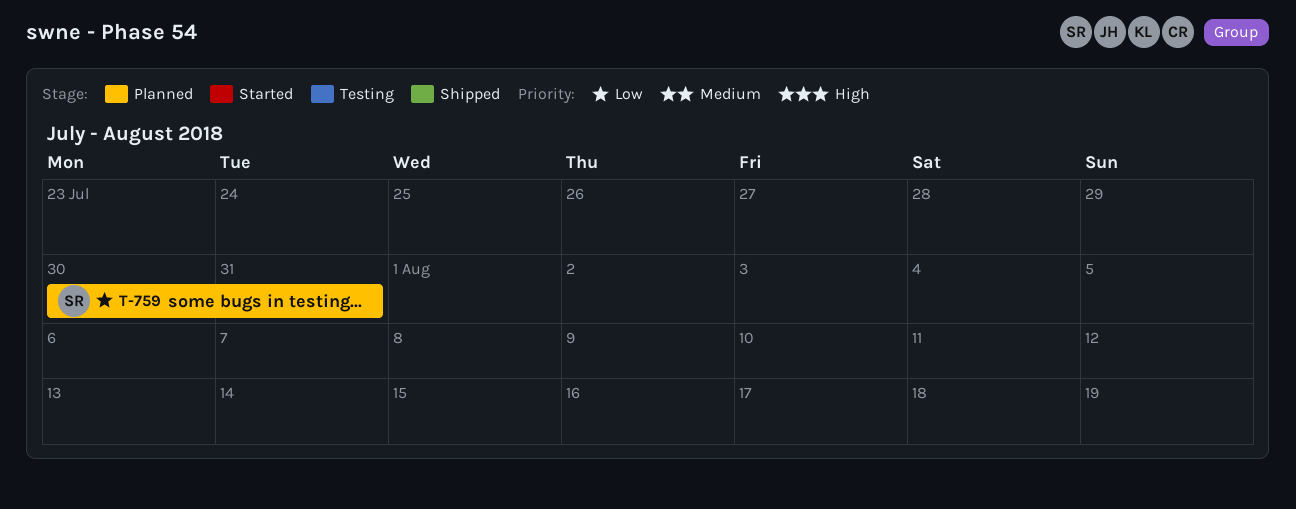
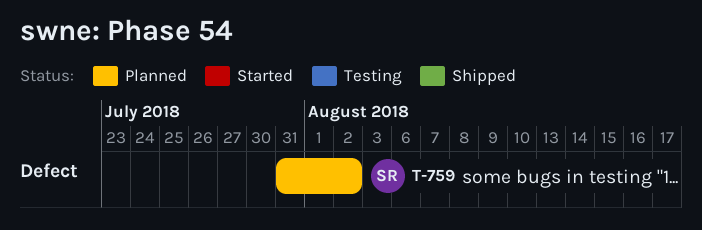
T-759, start: Jul 30 -> Jul 31
T-759, due: Jul 31 -> Aug 2

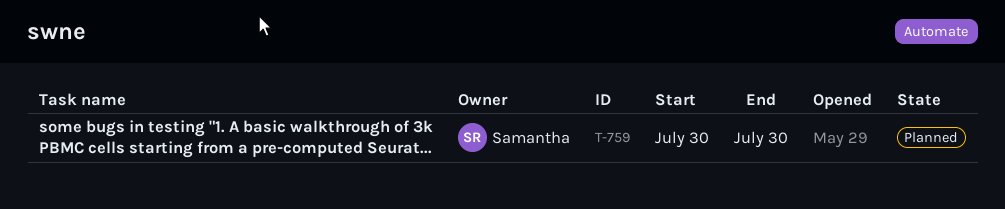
T-759, start: Jul 31 -> Jul 30
T-759, due: Aug 2 -> Jul 30

